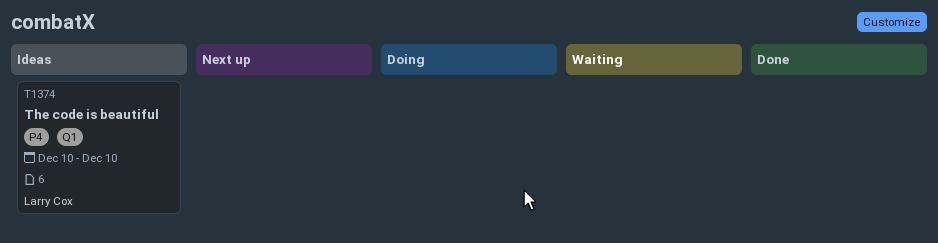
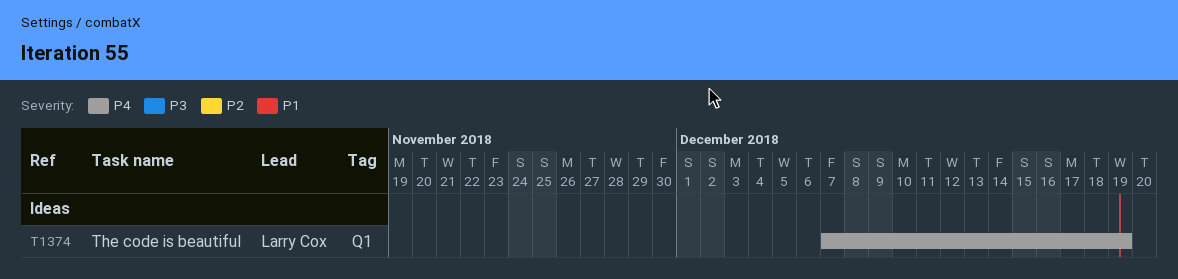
T1374, start: Dec 10 -> Dec 7
T1374, due: Dec 10 -> Dec 19

